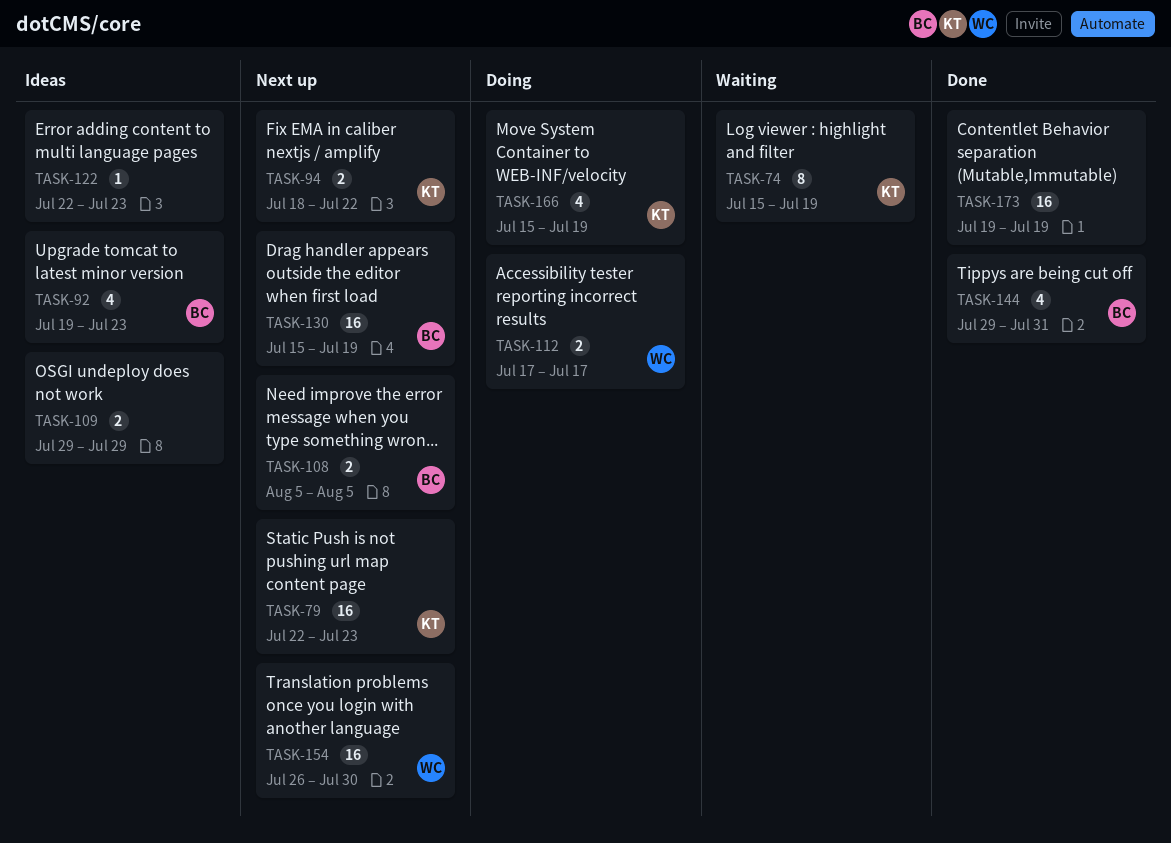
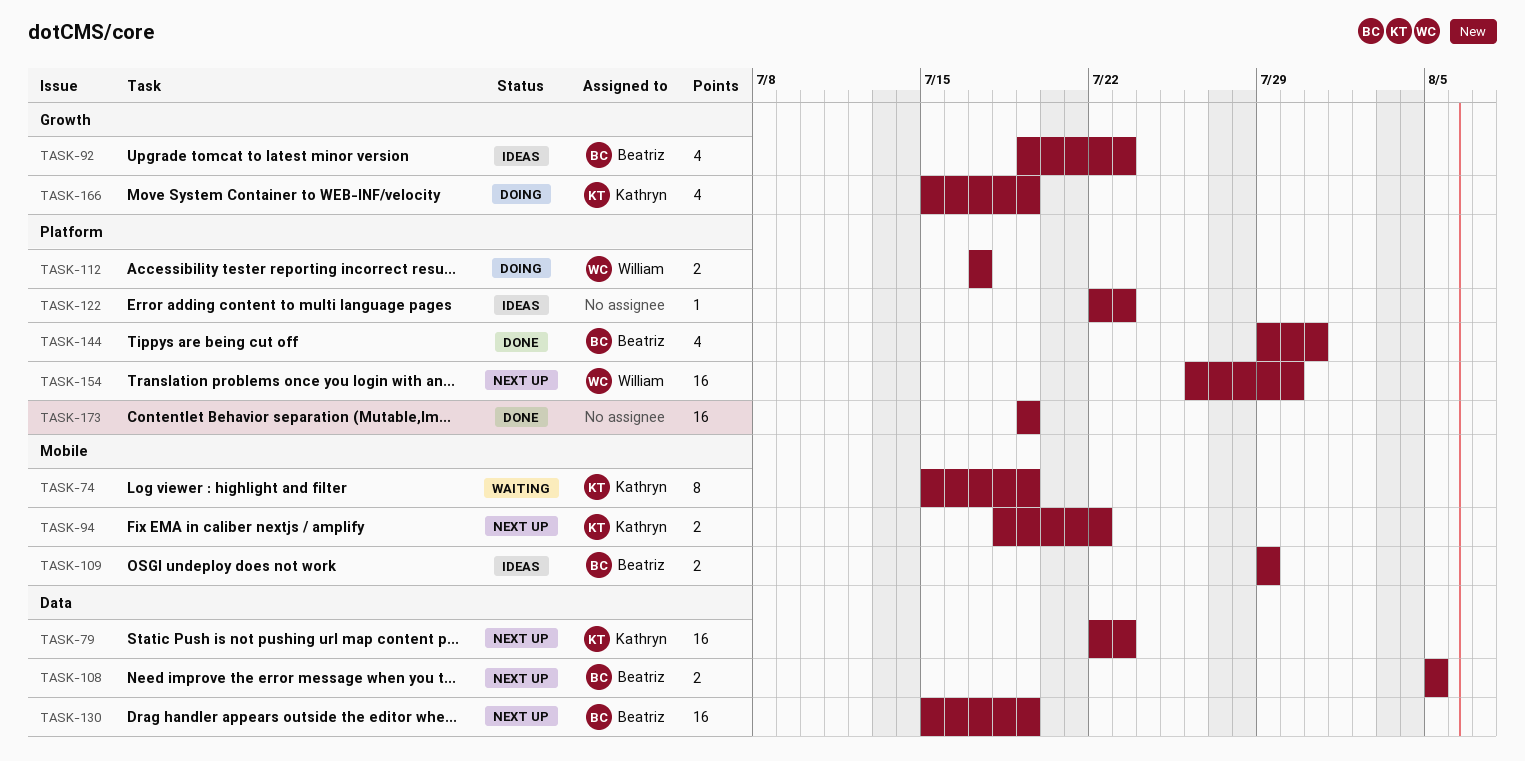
TASK-109, owner: none -> Beatriz

